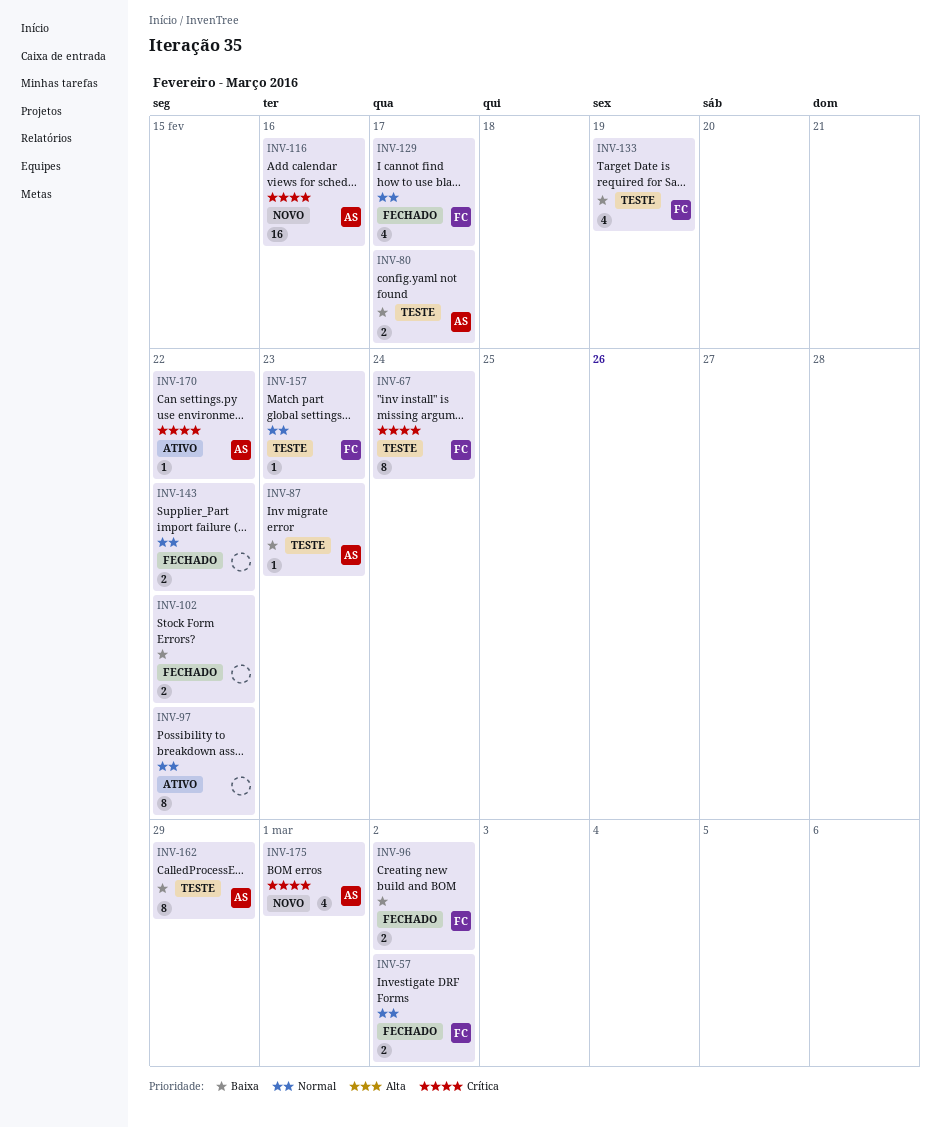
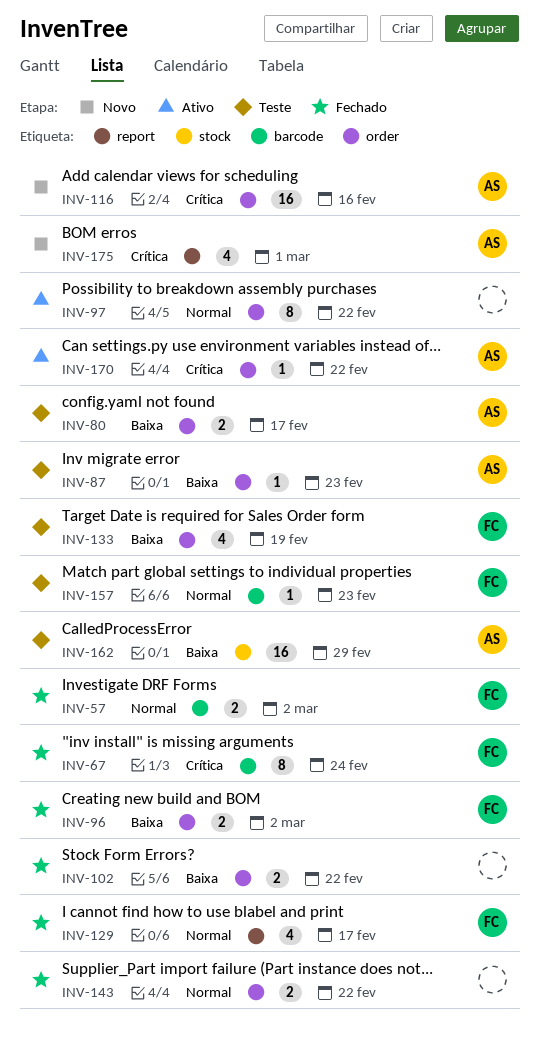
INV-67, status: Teste -> Fechado
INV-162, estimate: 8 -> 16

